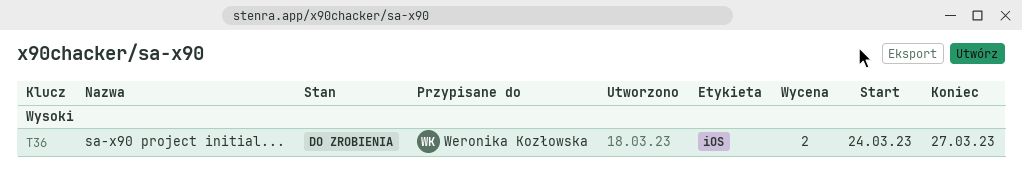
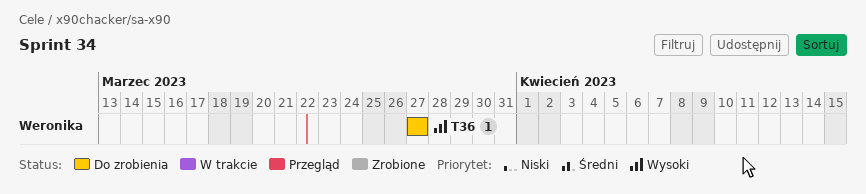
T36, estimate: 2 -> 1
T36, start: Mar 24 -> Mar 27

